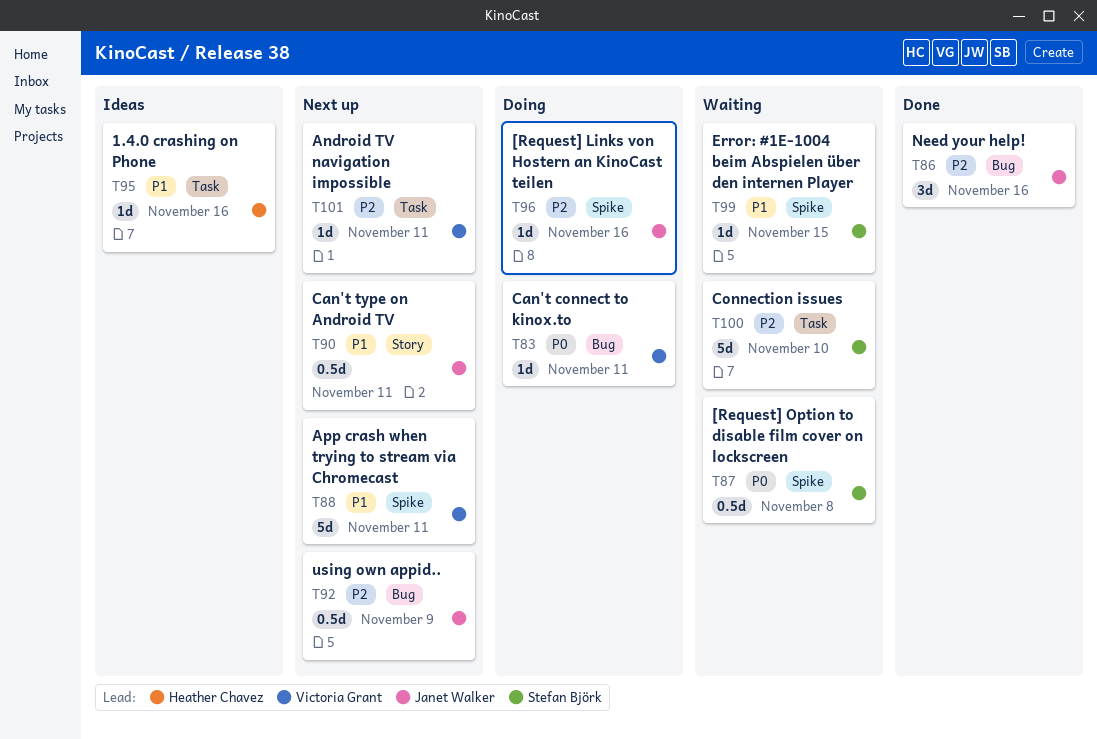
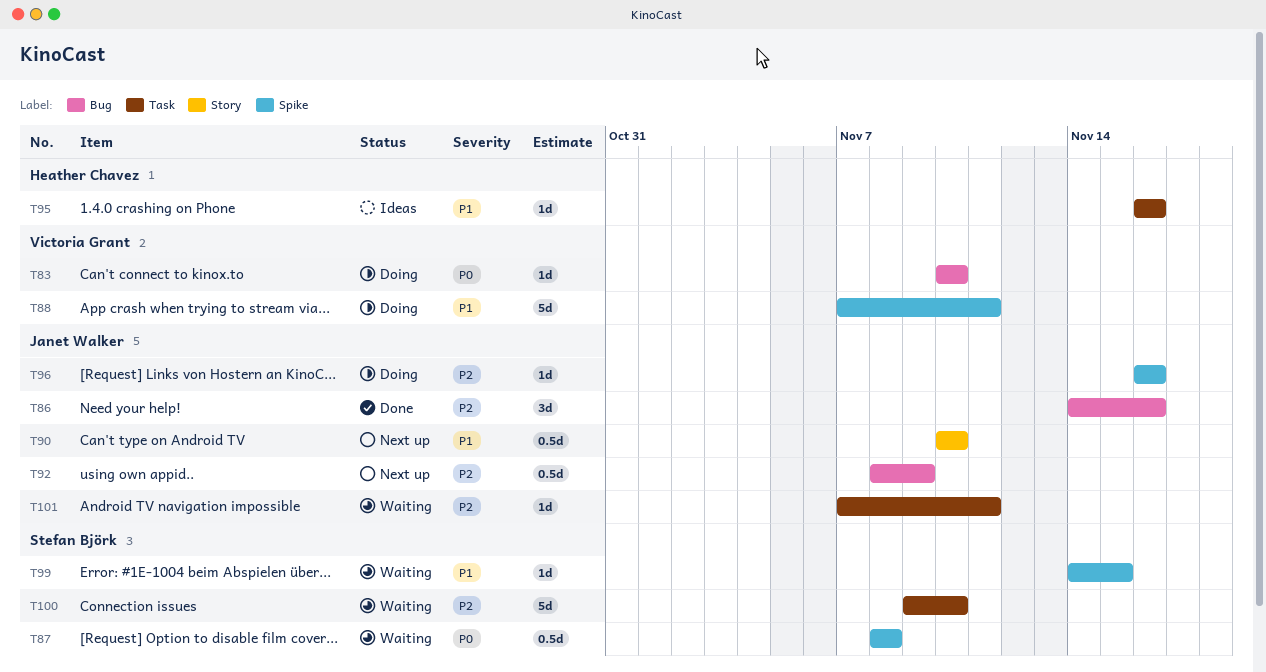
T83, due: Nov 11 -> Nov 10
T88, status: Next up -> Doing
T90, due: Nov 11 -> Nov 10
T101, status: Next up -> Waiting
T101, owner: Victoria Grant -> Janet Walker

